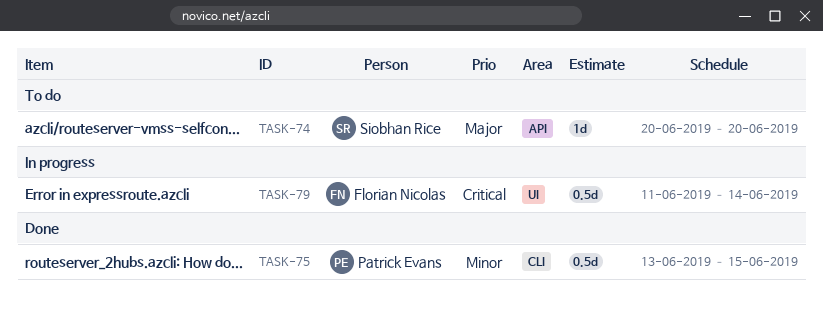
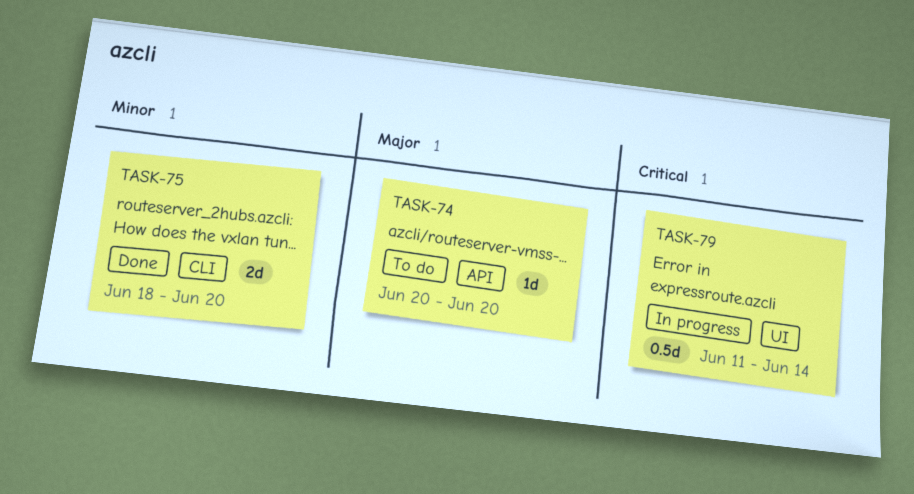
TASK-75, estimate: 0.5d -> 2d
TASK-75, start: Jun 13 -> Jun 18
TASK-75, due: Jun 15 -> Jun 20

